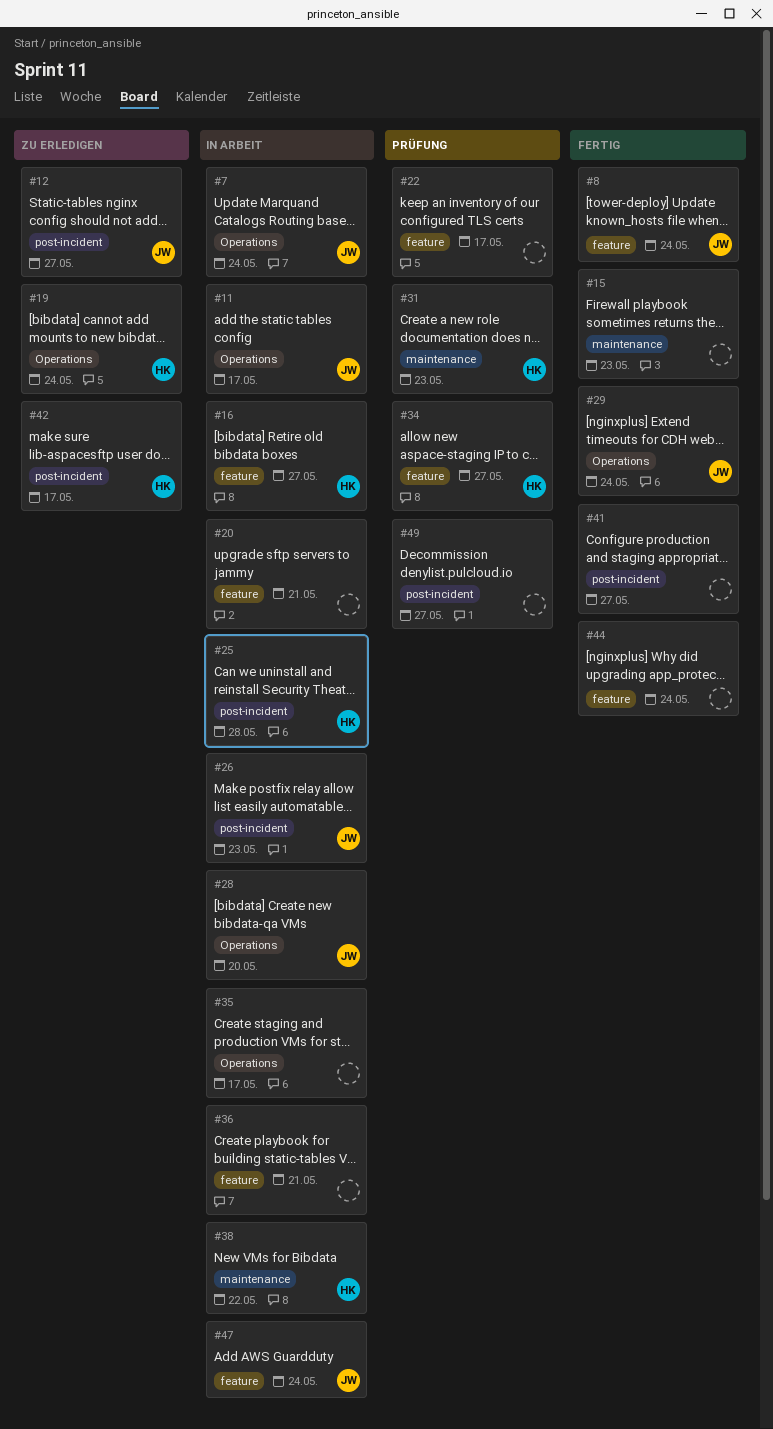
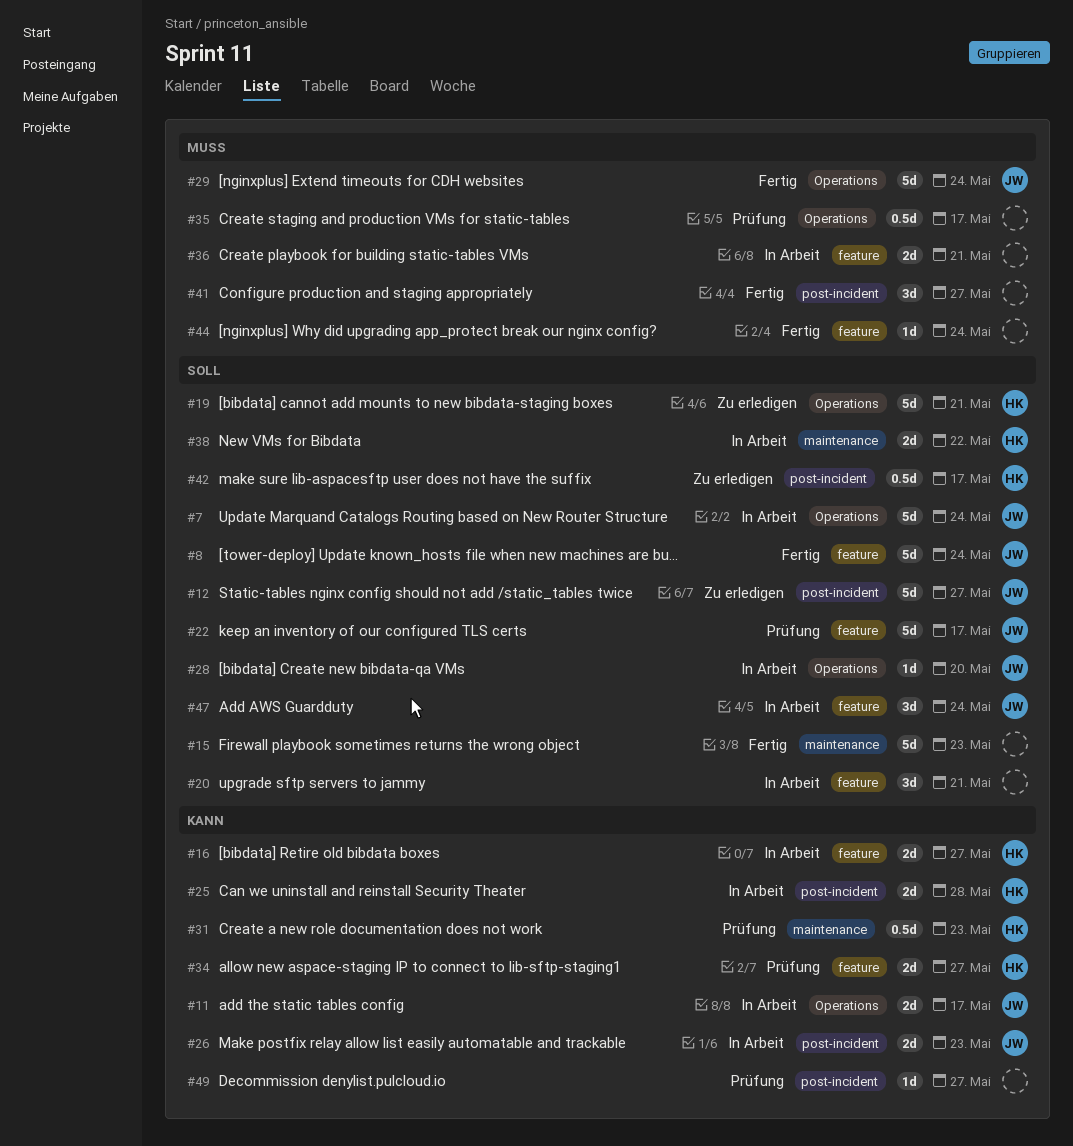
#19, due: May 24 -> May 21
#22, owner: none -> JW
#35, status: In Arbeit -> Prüfung

